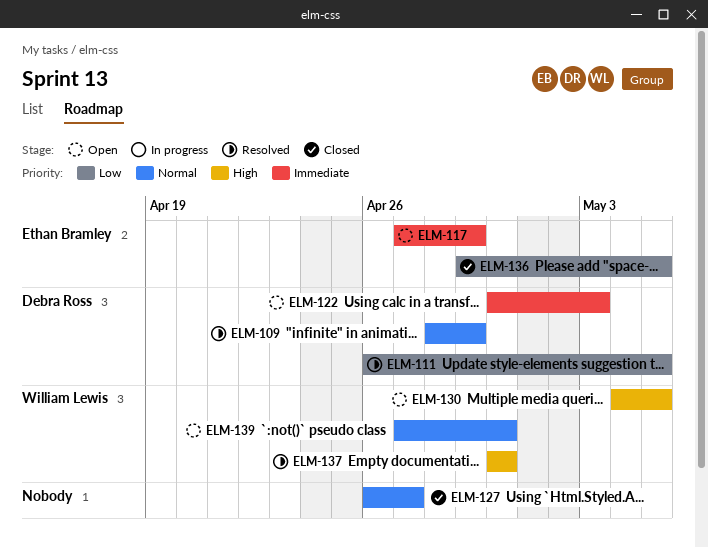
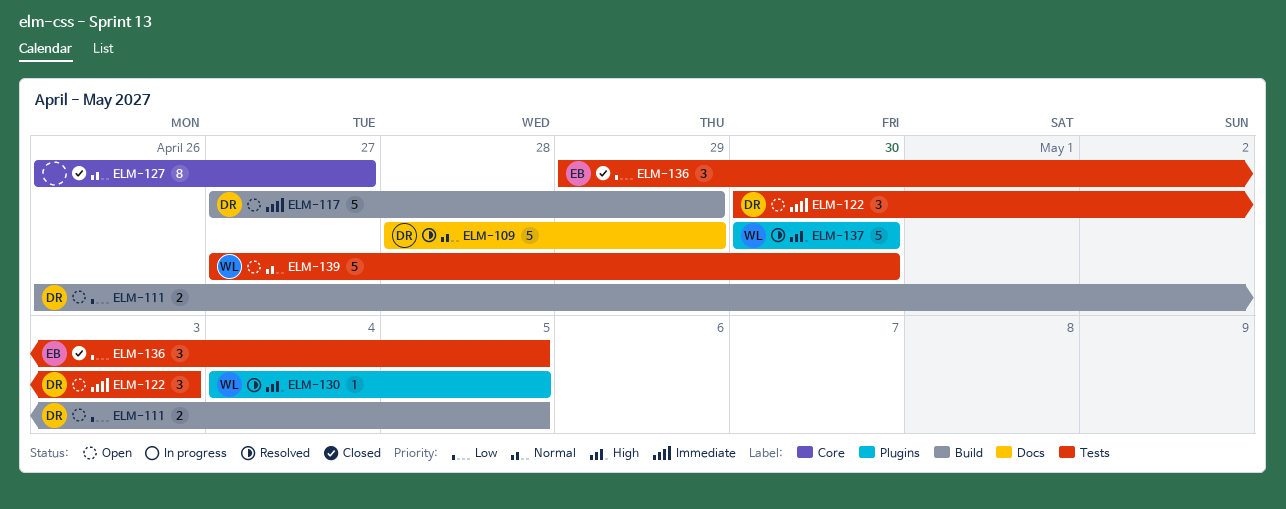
ELM-111, status: Resolved -> Open
ELM-117, owner: Ethan Bramley -> Debra Ross
ELM-130, status: Open -> Resolved

